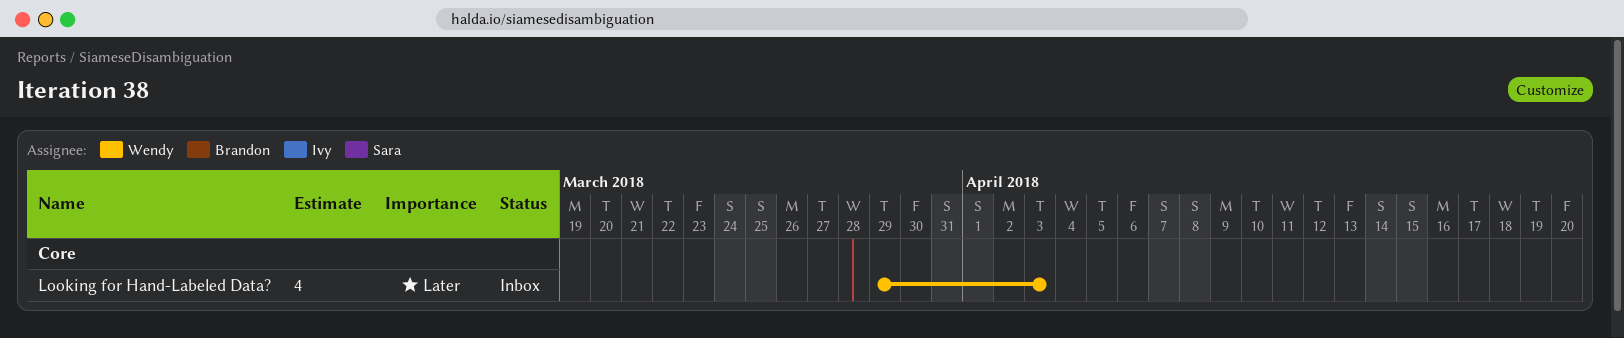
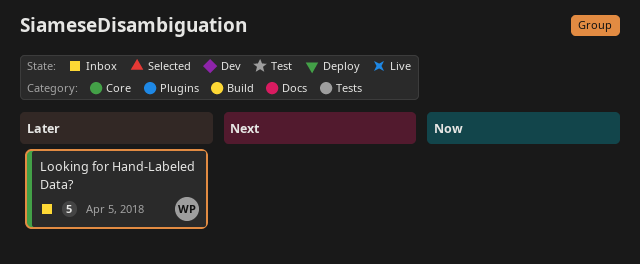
Looking for Hand-Labeled Data?, estimate: 4 -> 5
Looking for Hand-Labeled Data?, due: Apr 3 -> Apr 5

